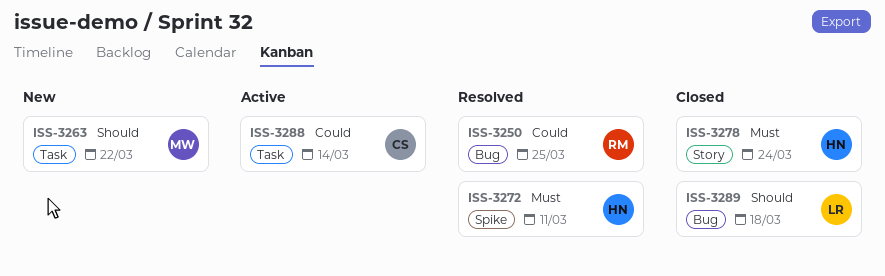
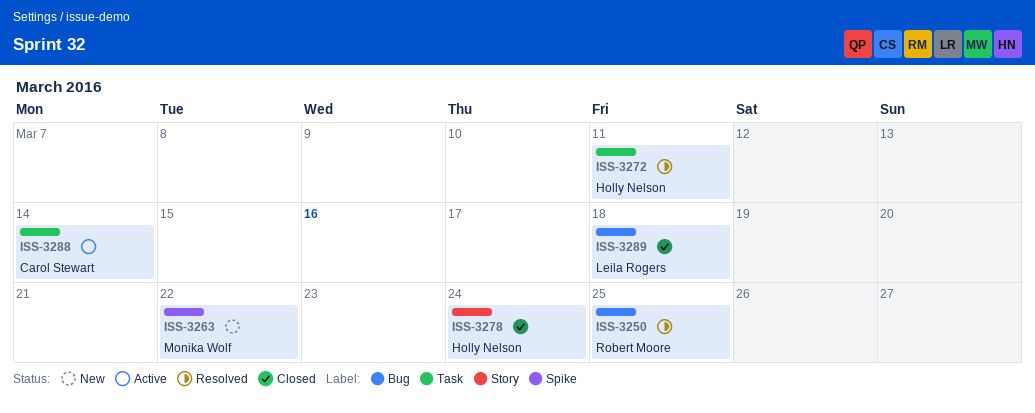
ISS-3263, label: Task -> Spike
ISS-3272, label: Spike -> Task

